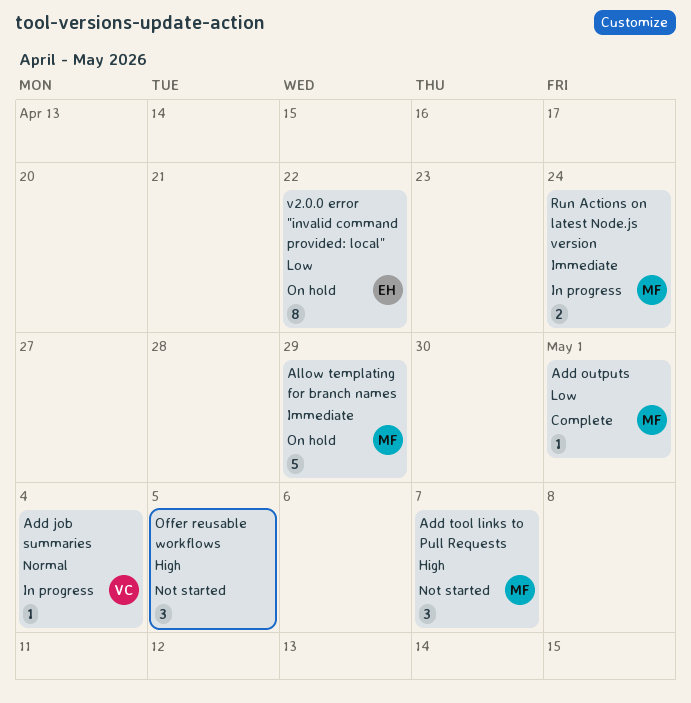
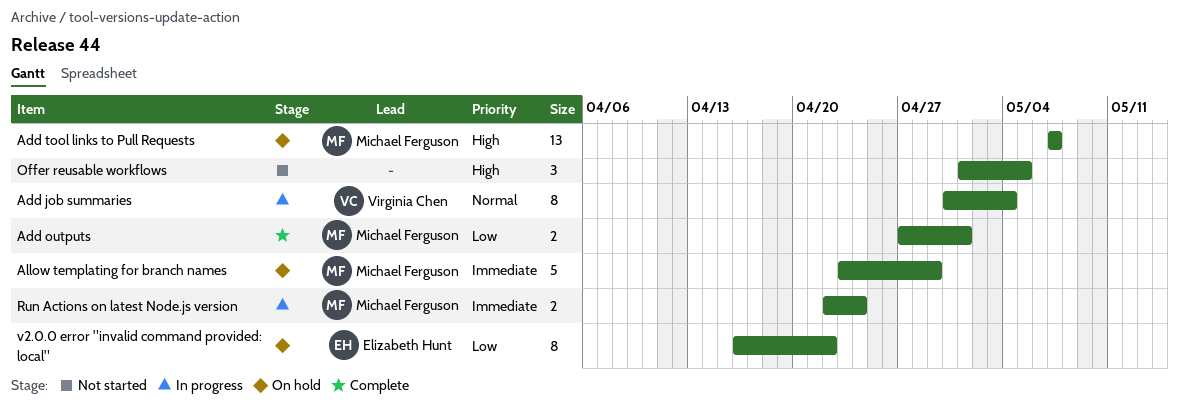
Add job summaries, estimate: 1 -> 8
Add outputs, estimate: 1 -> 2
Add tool links to Pull Requests, status: Not started -> On hold
Add tool links to Pull Requests, estimate: 3 -> 13

